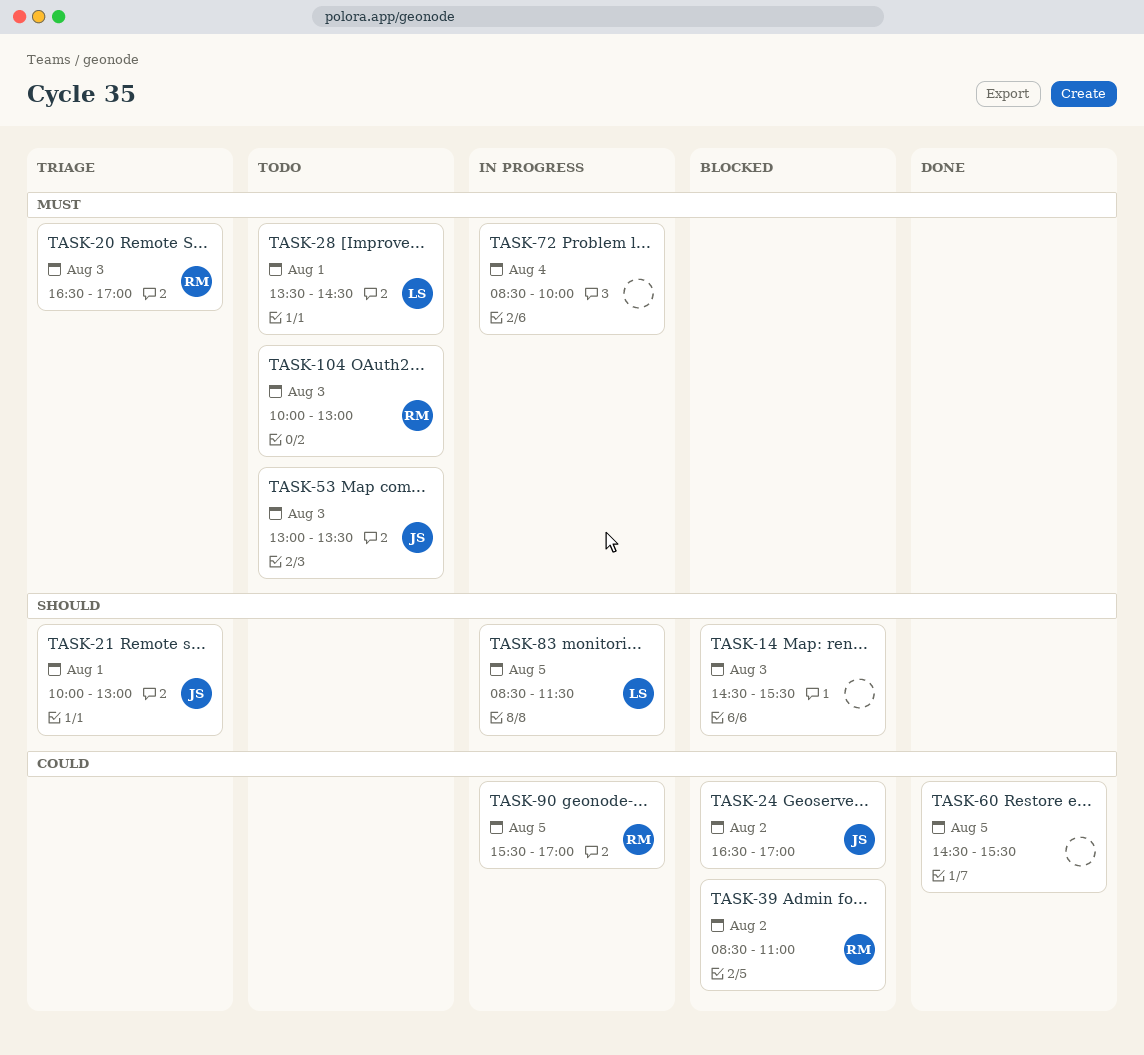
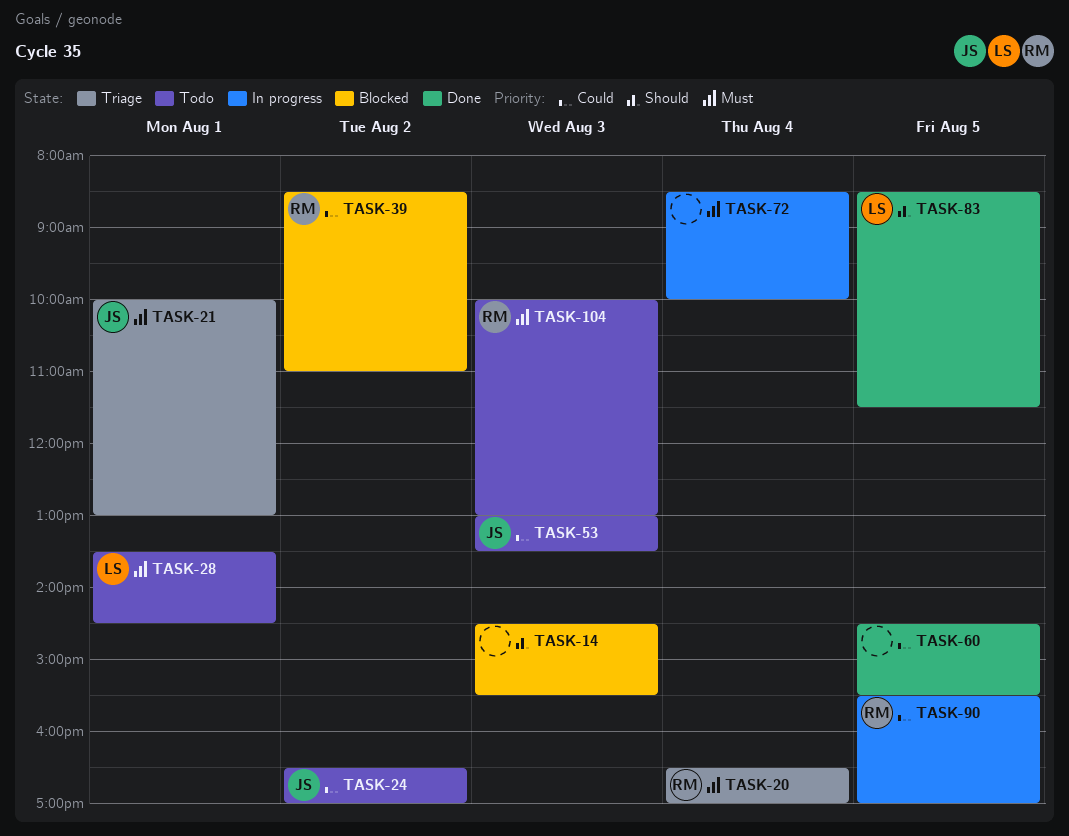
TASK-20, day: Aug 3 -> Aug 4
TASK-21, priority: Should -> Must
TASK-24, status: Blocked -> Todo
TASK-53, priority: Must -> Could
TASK-83, status: In progress -> Done

